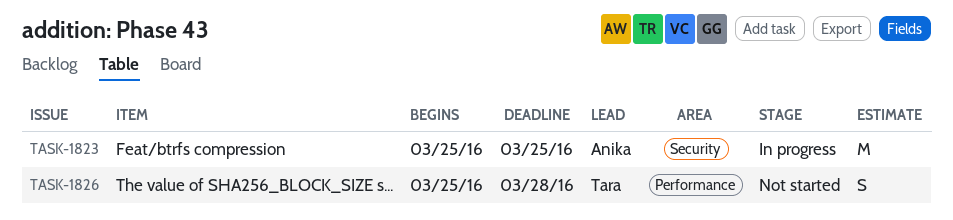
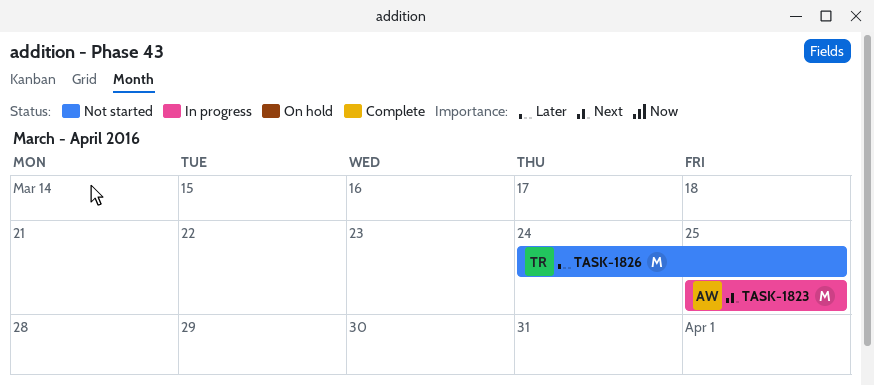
TASK-1826, estimate: S -> M
TASK-1826, start: Mar 25 -> Mar 24
TASK-1826, due: Mar 28 -> Mar 25

